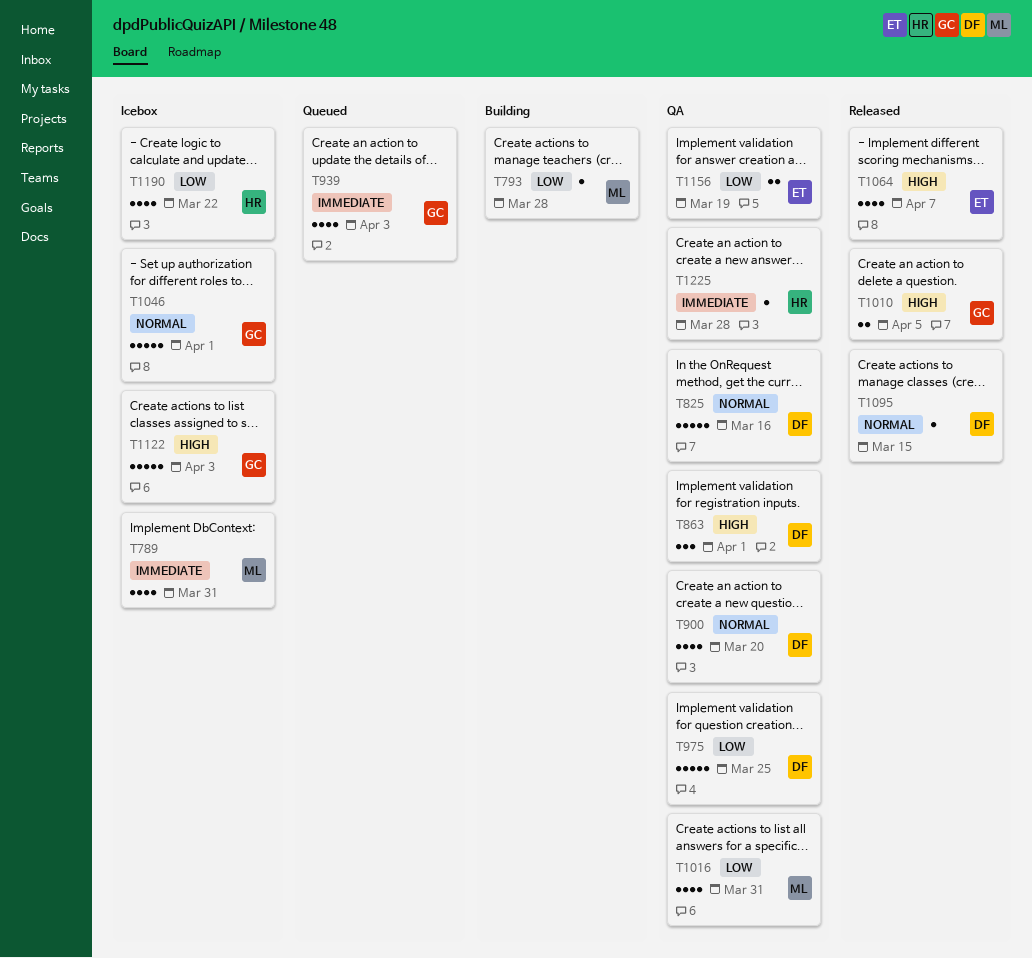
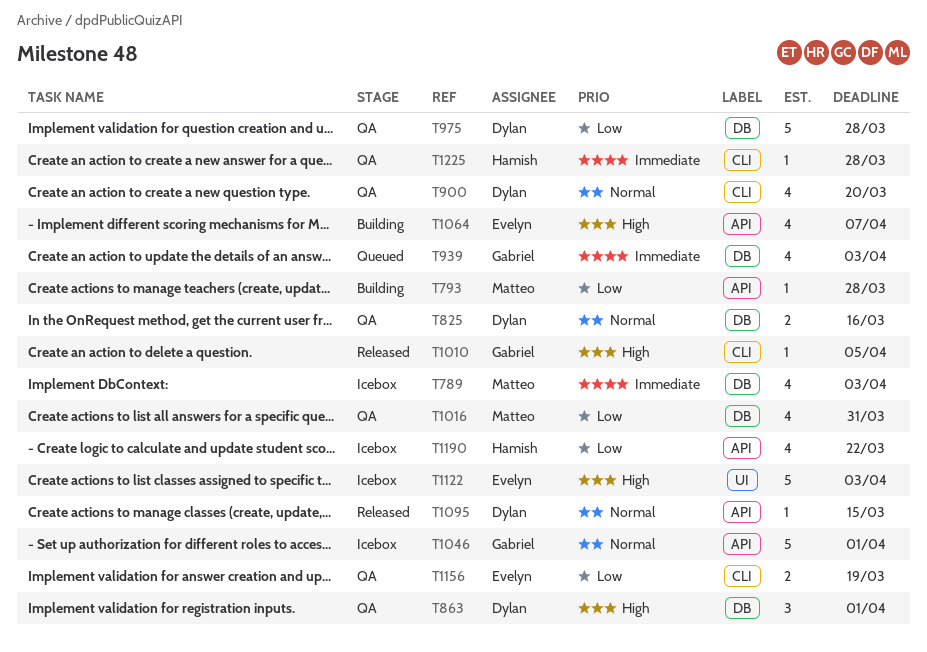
T789, due: Mar 31 -> Apr 3
T825, estimate: 5 -> 2
T975, due: Mar 25 -> Mar 28
T1010, estimate: 2 -> 1
T1064, status: Released -> Building
T1122, owner: Gabriel -> Evelyn

